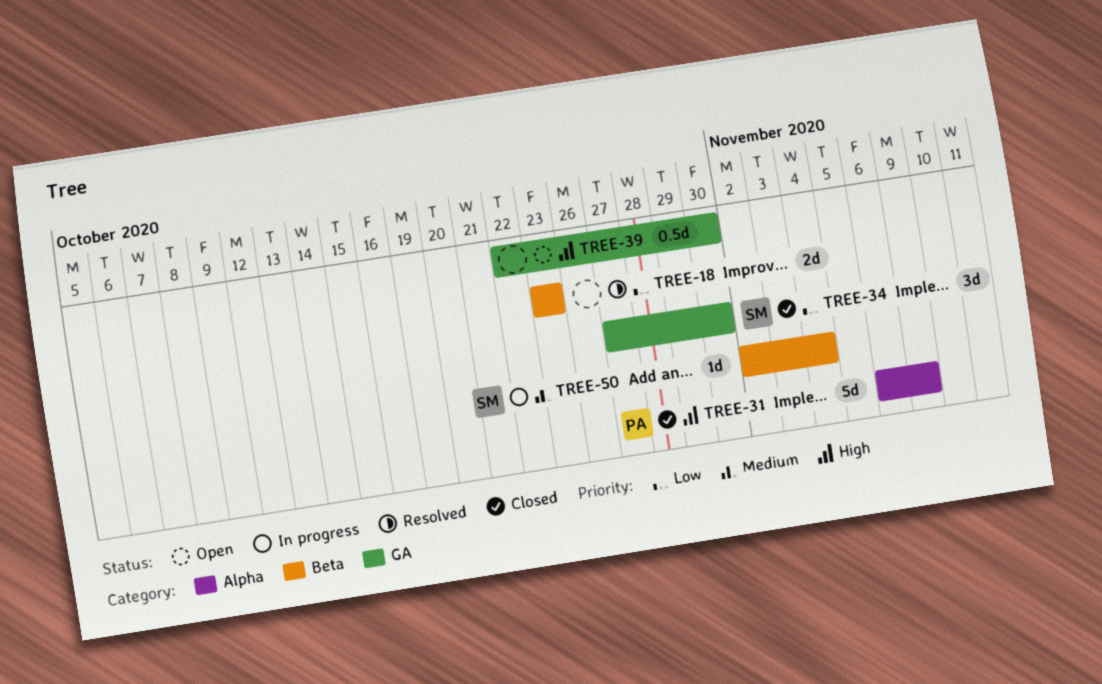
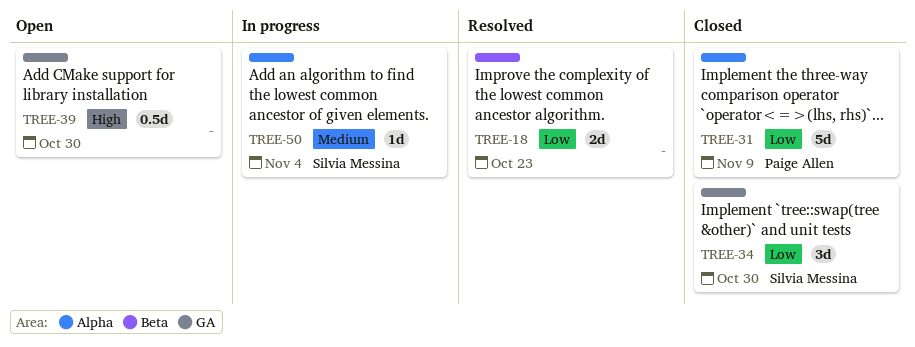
TREE-31, priority: High -> Low
TREE-50, label: Beta -> Alpha

